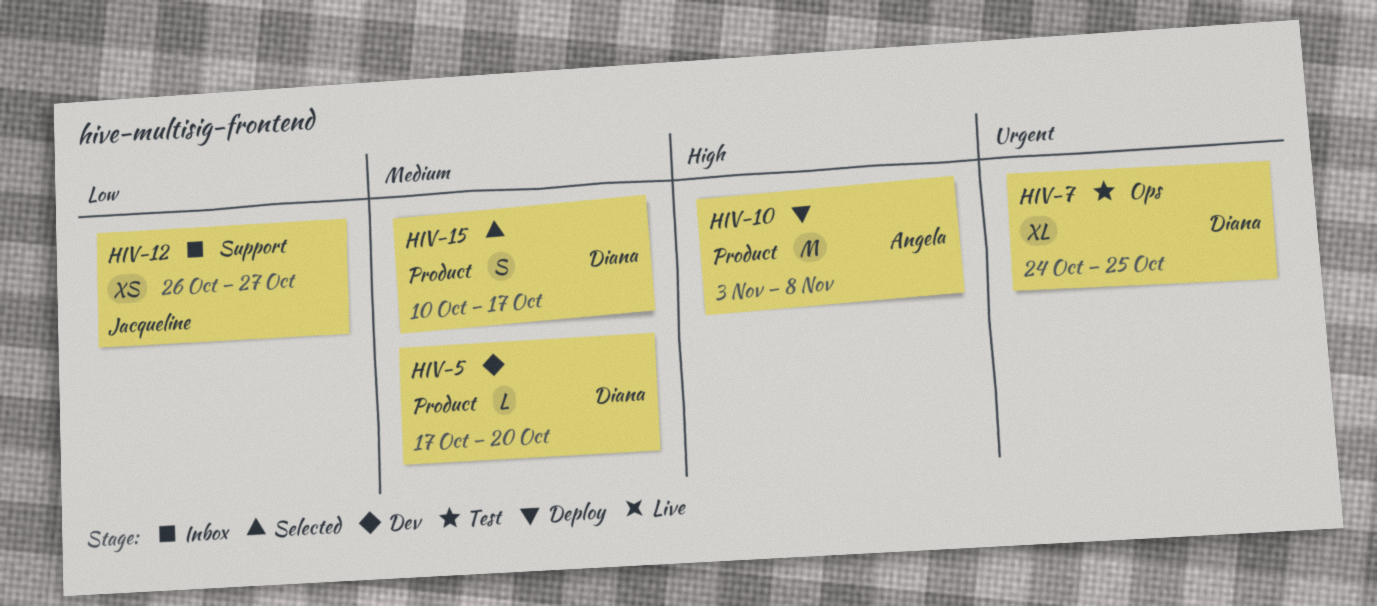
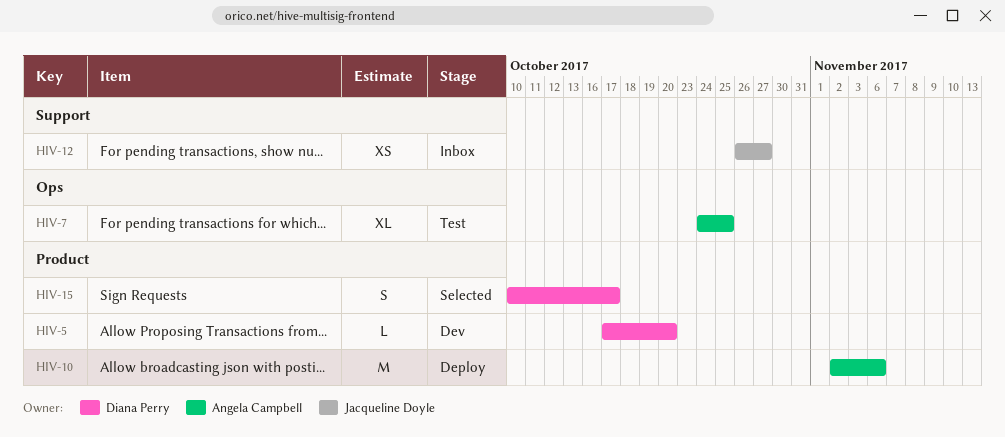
HIV-7, owner: Diana Perry -> Angela Campbell
HIV-10, start: Nov 3 -> Nov 2
HIV-10, due: Nov 8 -> Nov 6

